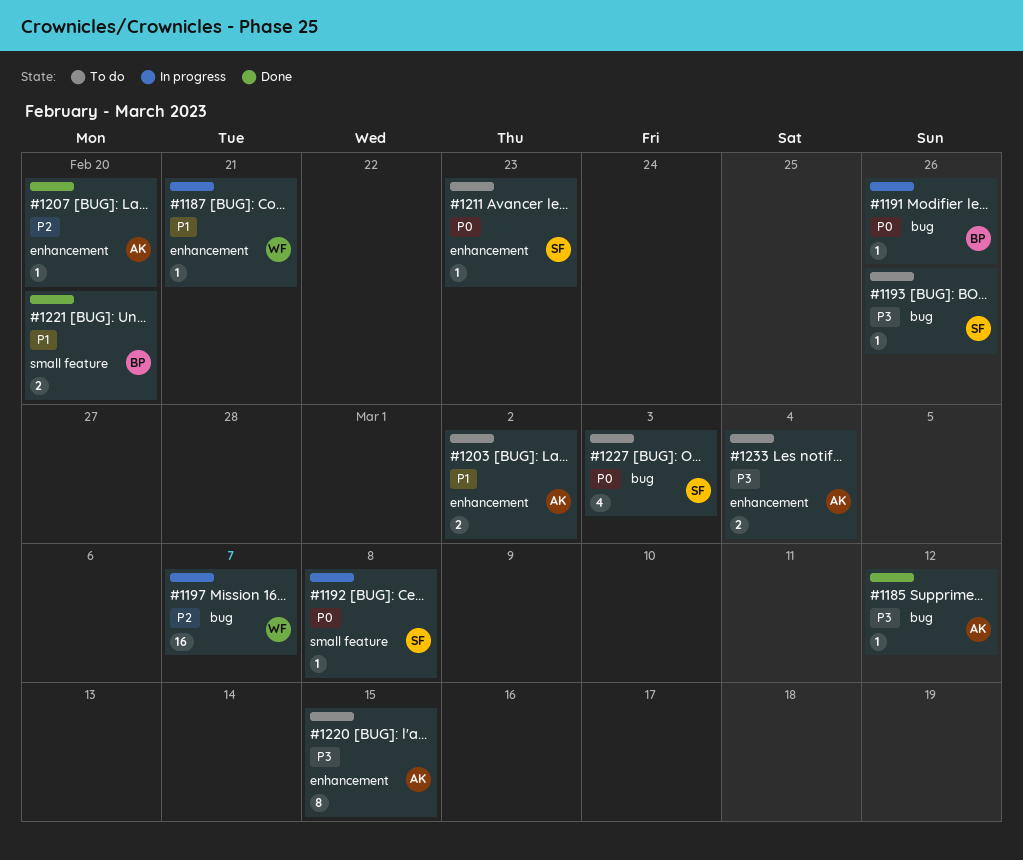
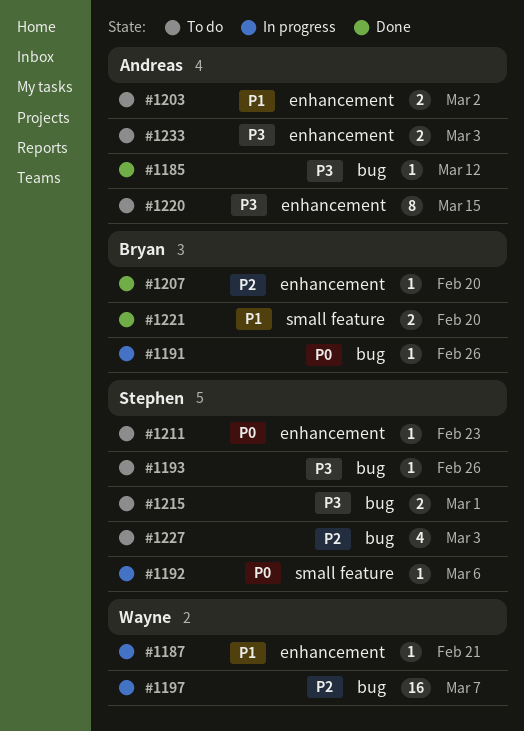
#1192, due: Mar 8 -> Mar 6
#1207, owner: Andreas -> Bryan
#1215: none -> present
#1227, priority: P0 -> P2
#1233, due: Mar 4 -> Mar 3

